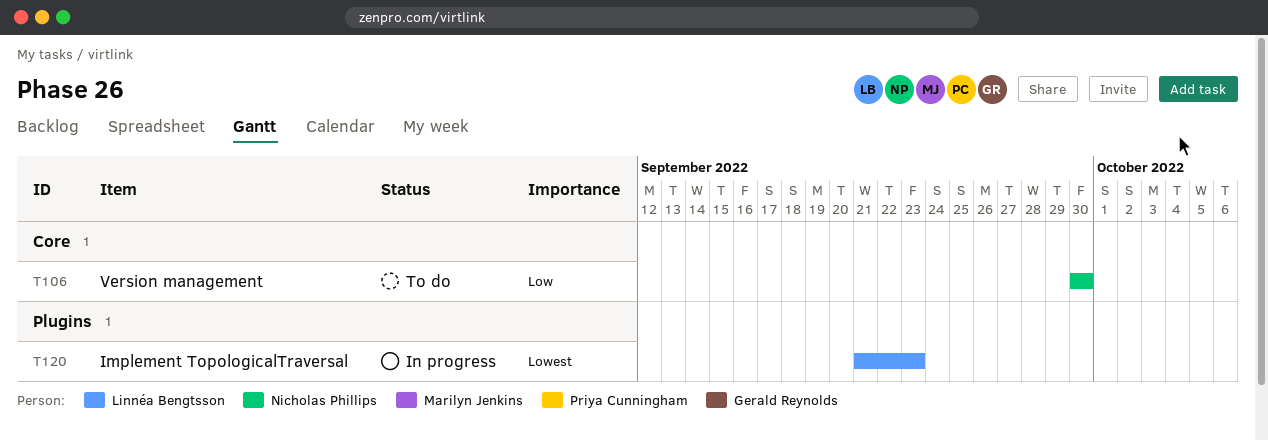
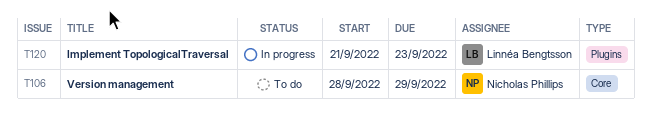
T106, start: Sep 30 -> Sep 28
T106, due: Sep 30 -> Sep 29

